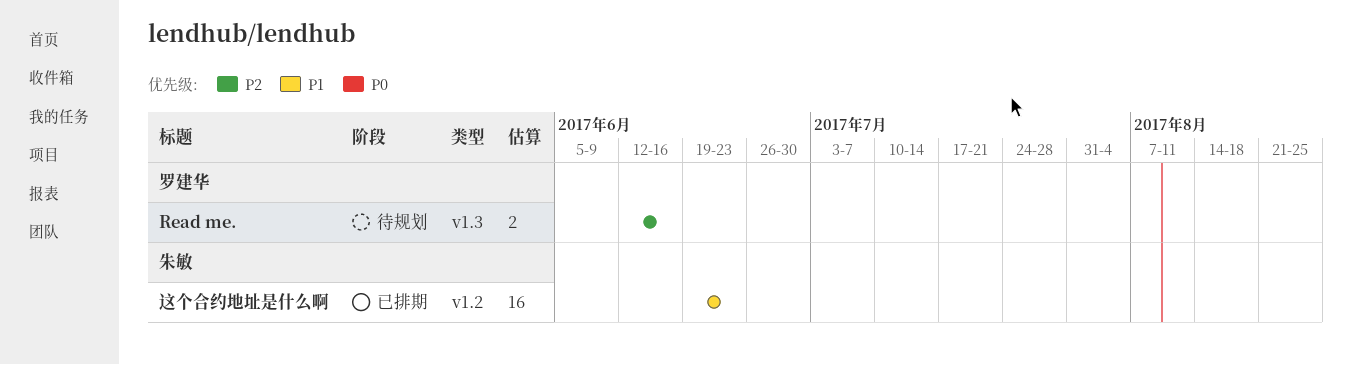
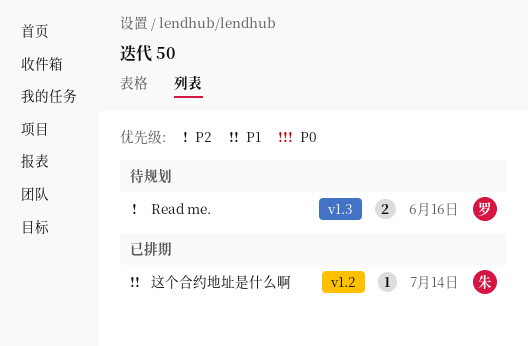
这个合约地址是什么啊, estimate: 16 -> 1
这个合约地址是什么啊, due: Jun 23 -> Jul 14

